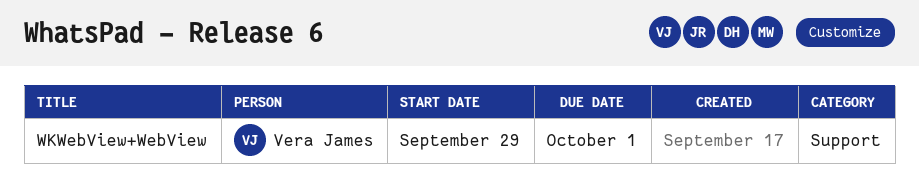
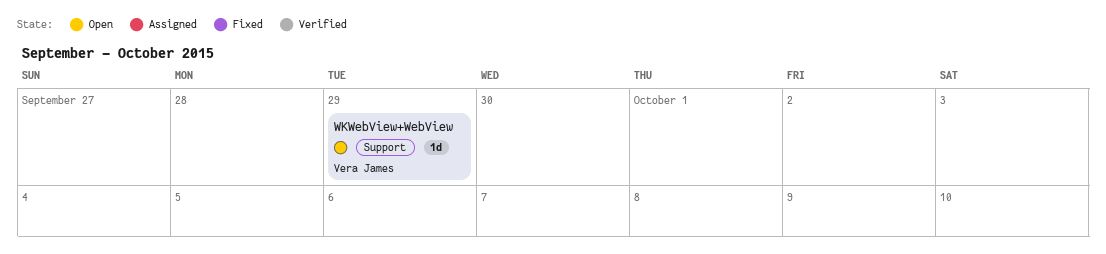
WKWebView+WebView, due: Oct 1 -> Sep 29

